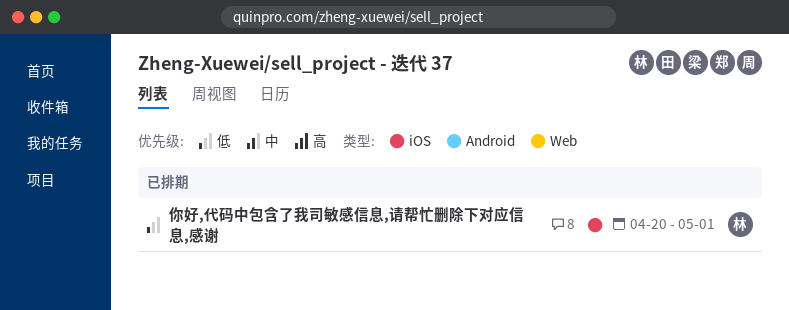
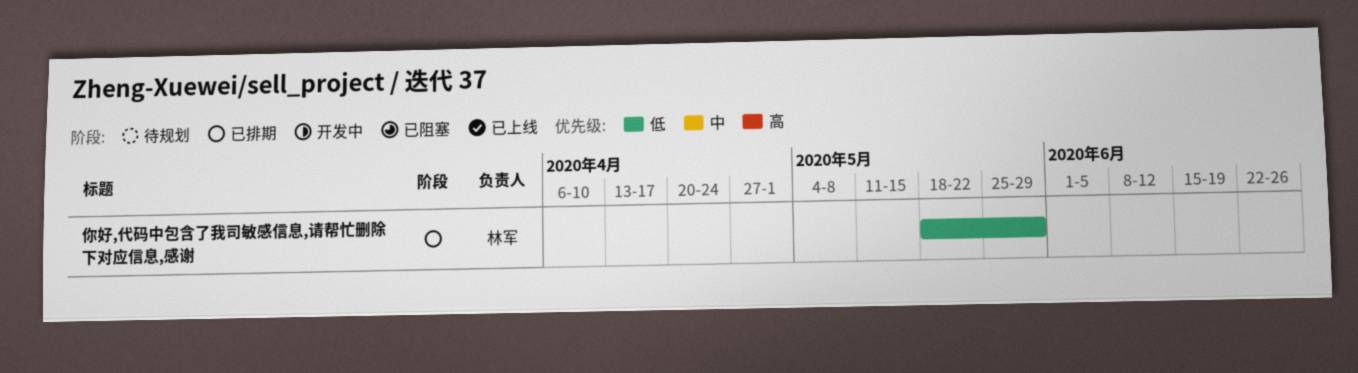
你好,代码中包含了我司敏感信息,请帮忙删除下对应信息,感谢, start: Apr 20 -> May 18
你好,代码中包含了我司敏感信息,请帮忙删除下对应信息,感谢, due: May 1 -> May 29

